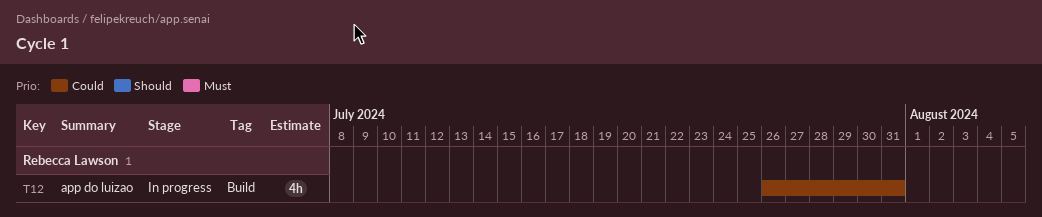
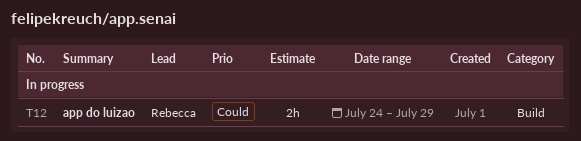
T12, estimate: 4h -> 2h
T12, start: Jul 26 -> Jul 24
T12, due: Jul 31 -> Jul 29

